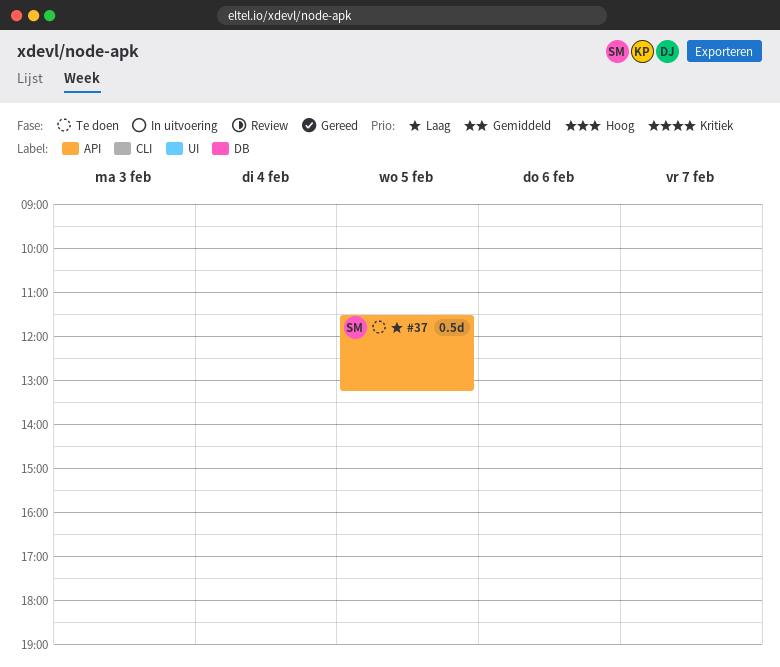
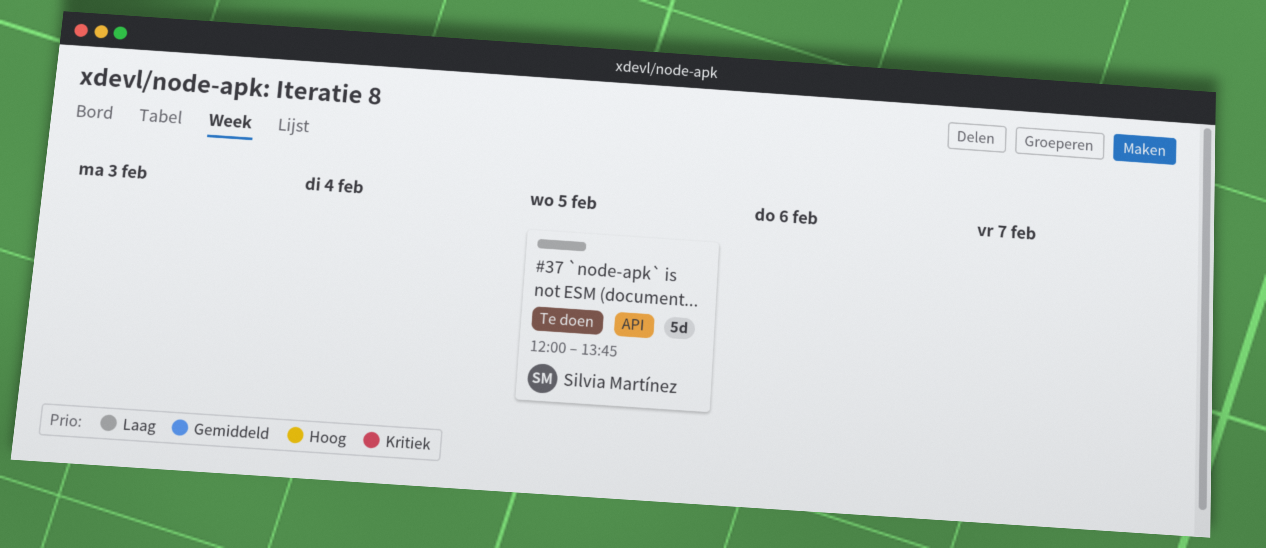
#37, estimate: 0.5d -> 5d
#37, begins: 11:30 -> 12:00
#37, ends: 13:15 -> 13:45

